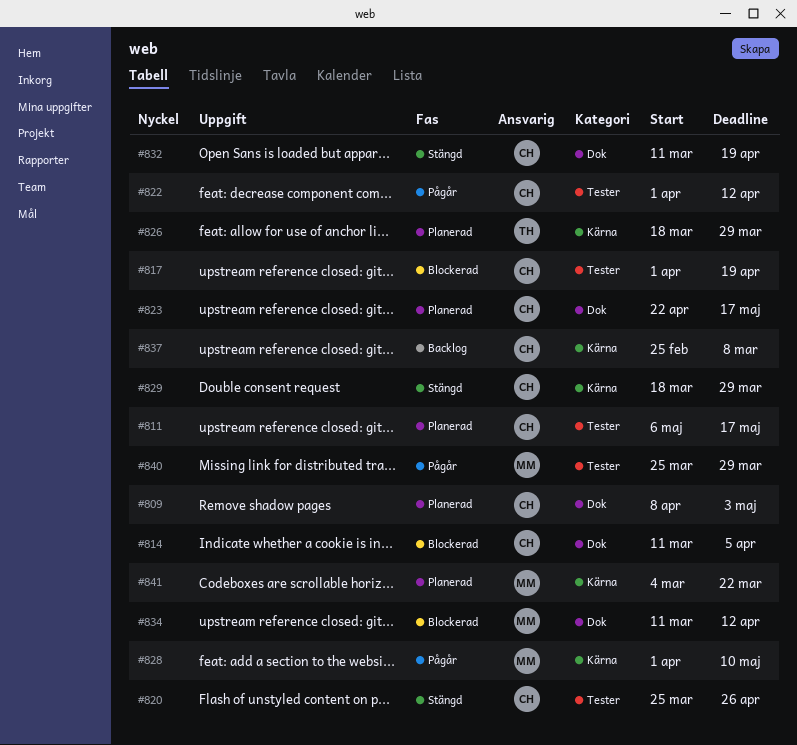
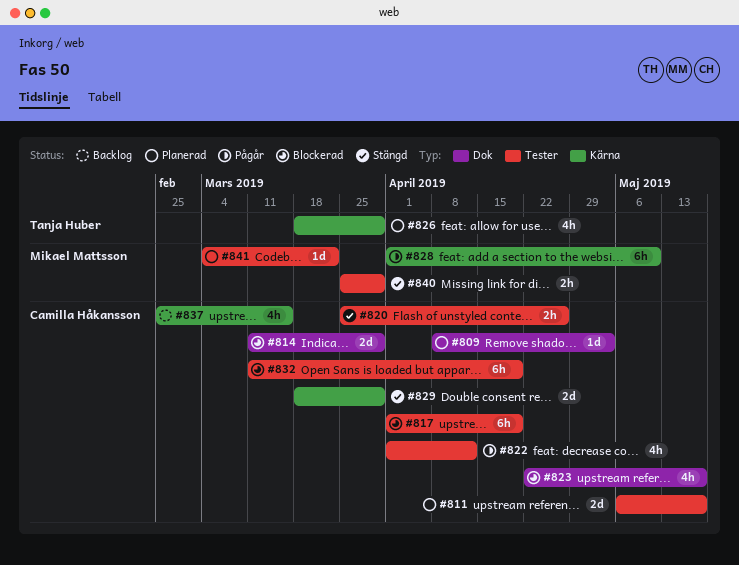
#814, due: Apr 5 -> Mar 29
#823, status: Planerad -> Blockerad
#832, status: Stängd -> Blockerad
#832, label: Dok -> Tester
#834: present -> none
#837, due: Mar 8 -> Mar 15
#840, status: Pågår -> Stängd
#841, label: Kärna -> Tester

